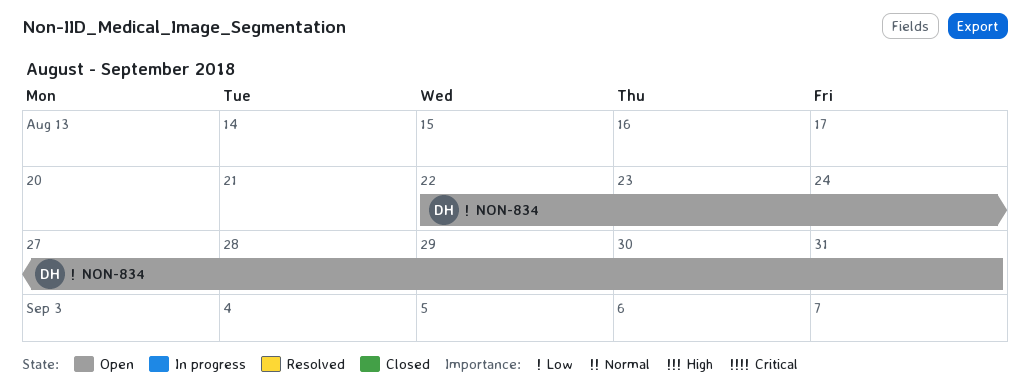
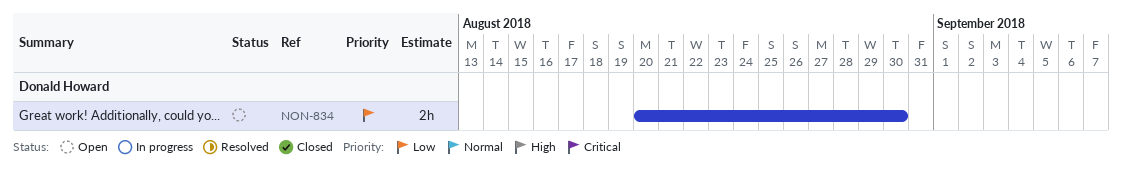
NON-834, start: Aug 22 -> Aug 20
NON-834, due: Aug 31 -> Aug 30

